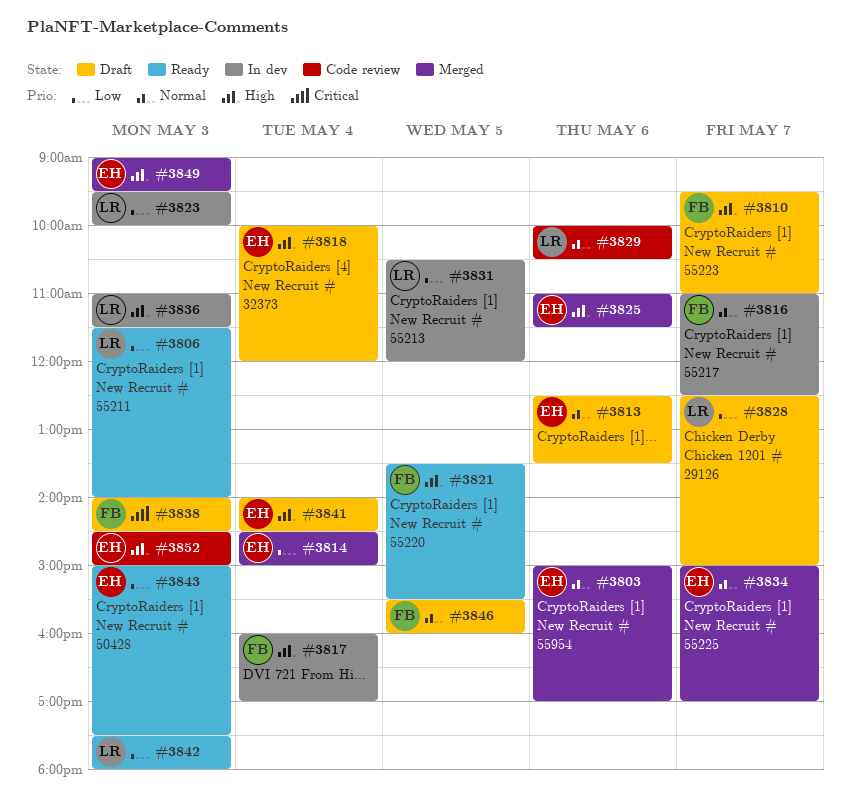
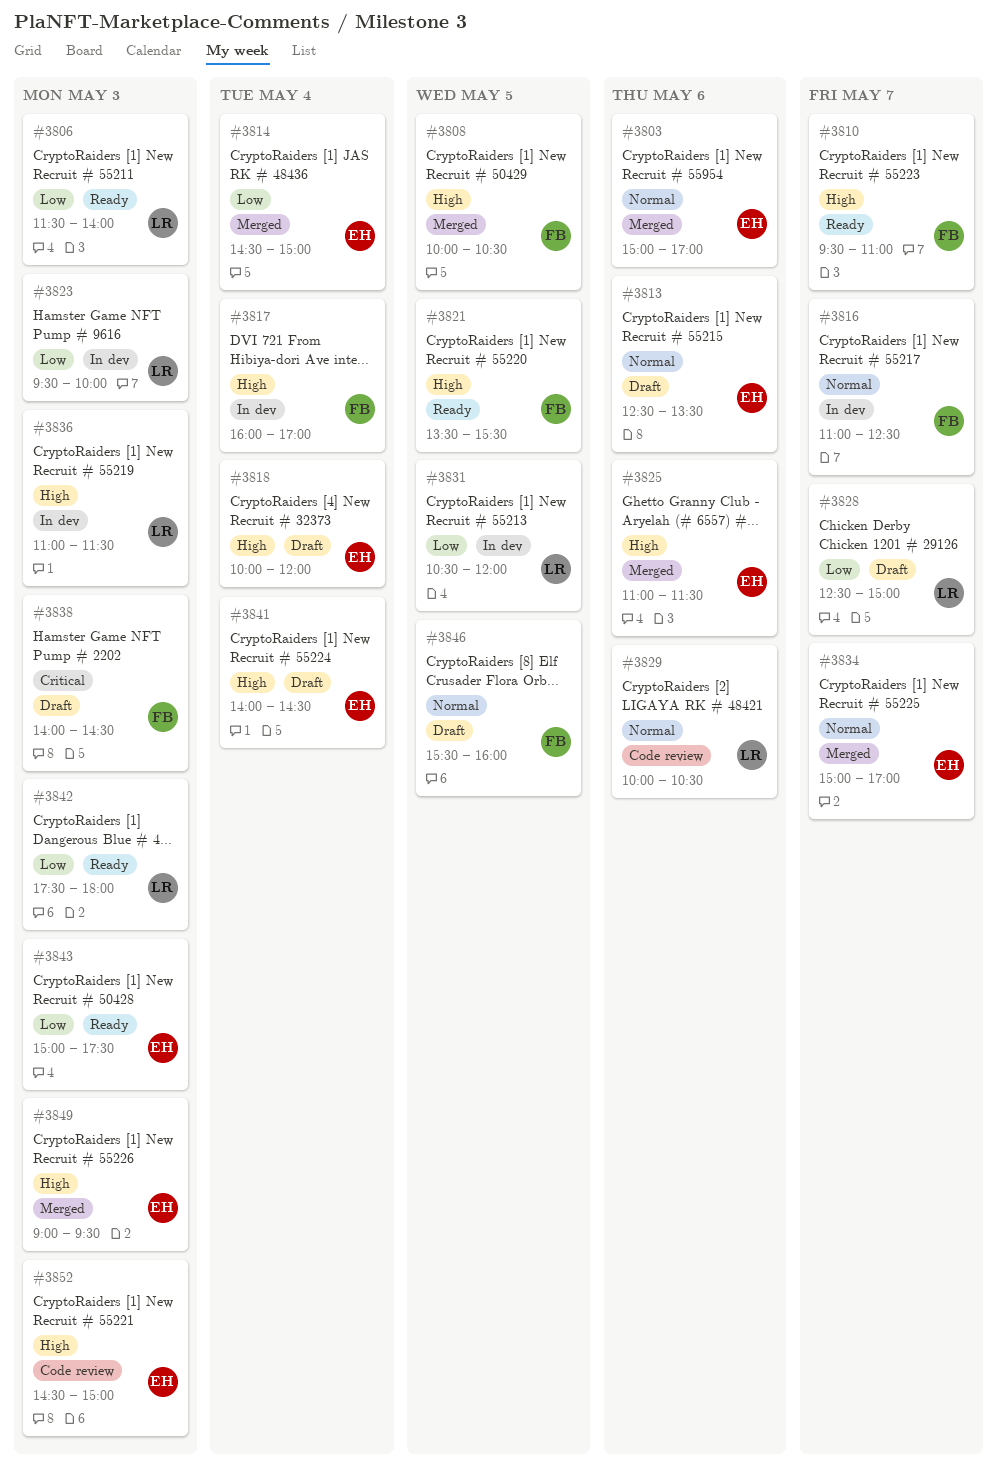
#3808: none -> present
#3810, status: Draft -> Ready

